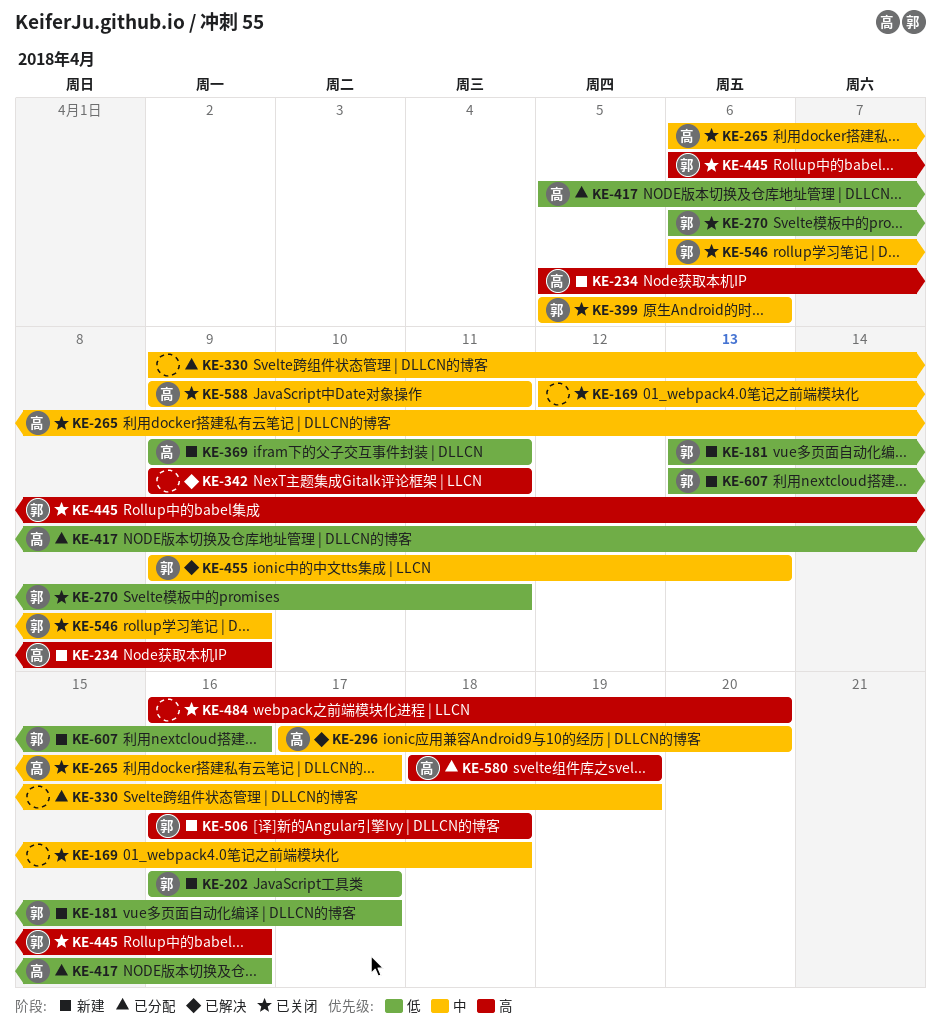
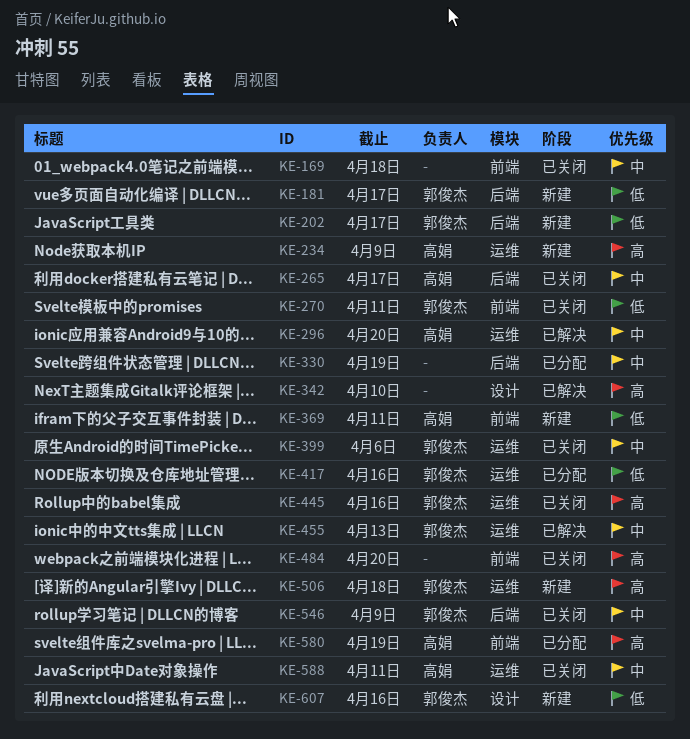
KE-342, due: Apr 11 -> Apr 10
KE-417, owner: 高娟 -> 郭俊杰

